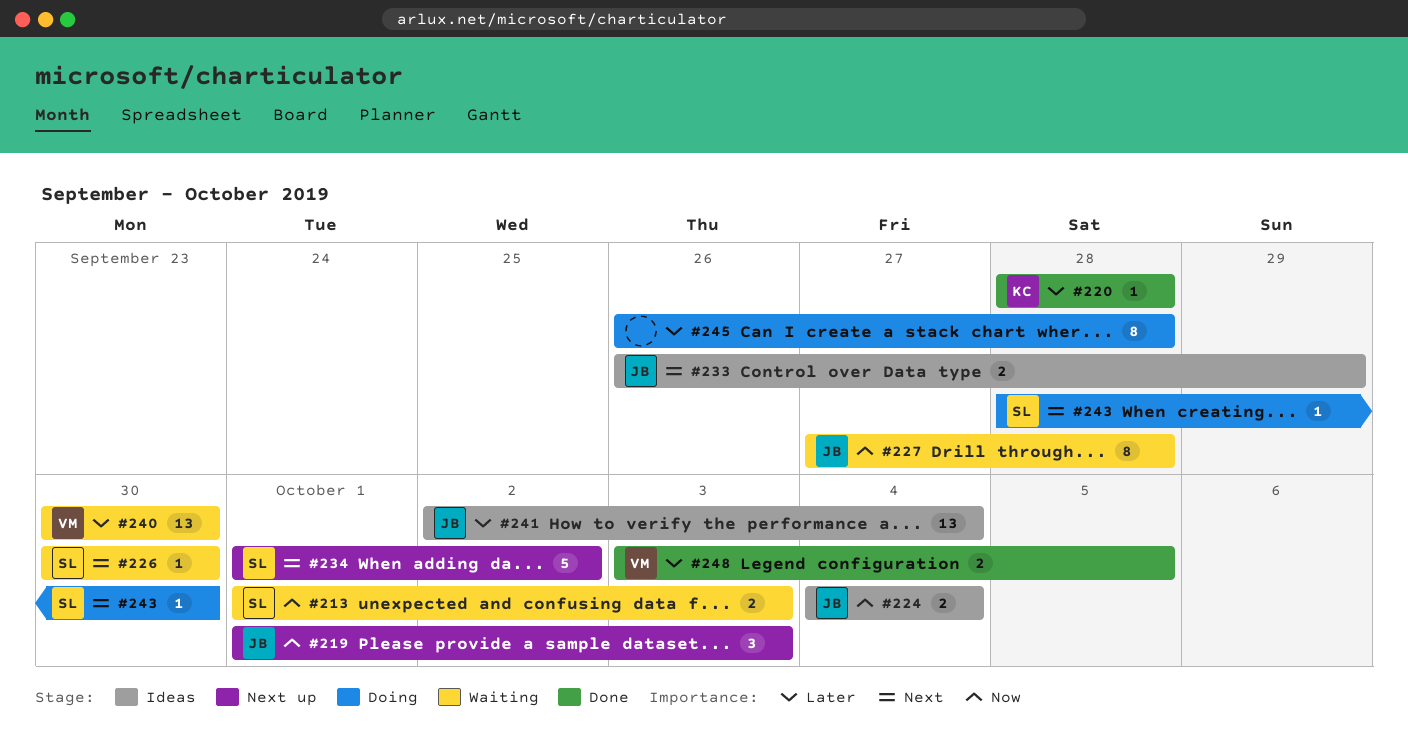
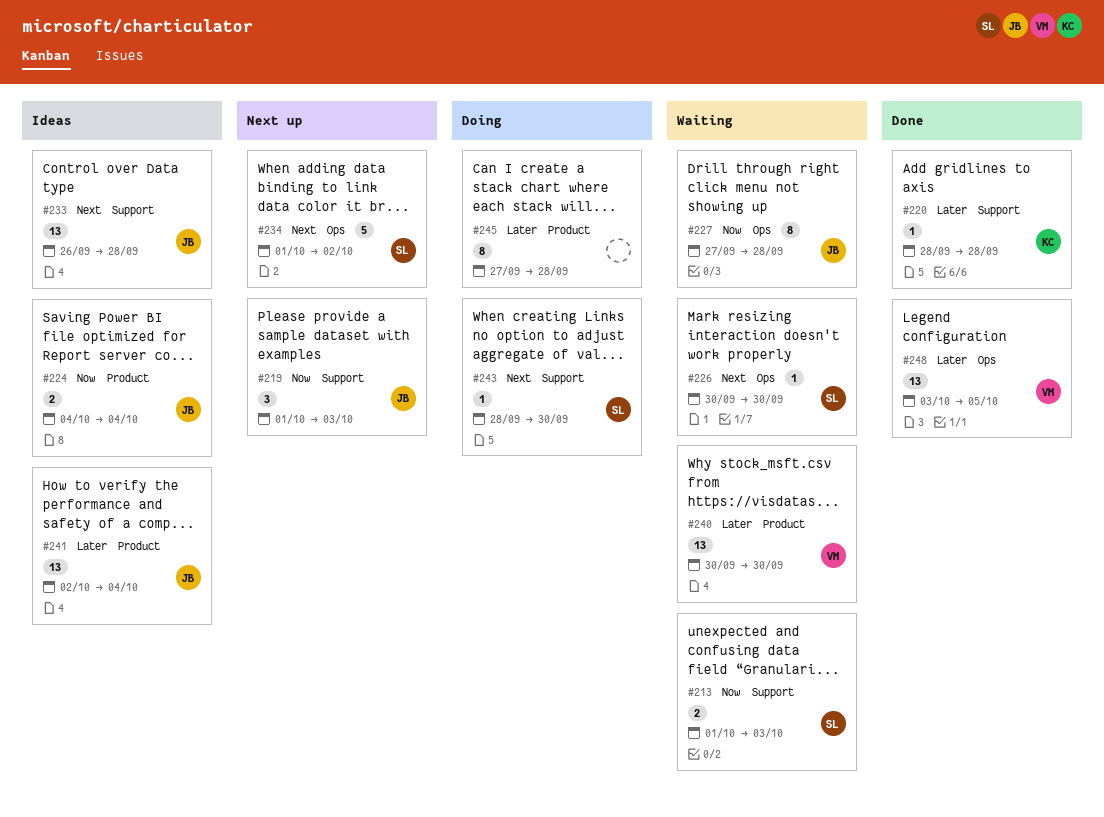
#233, estimate: 2 -> 13
#233, due: Sep 29 -> Sep 28
#245, start: Sep 26 -> Sep 27
#248, estimate: 2 -> 13

